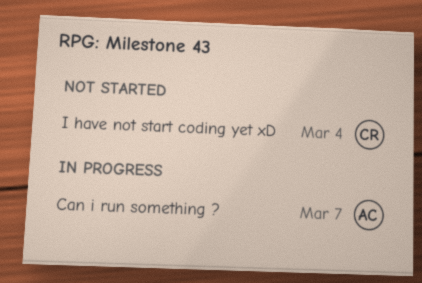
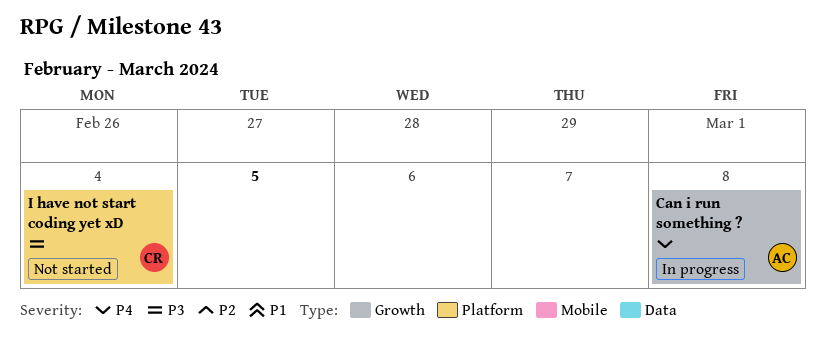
Can i run something ?, due: Mar 7 -> Mar 8

